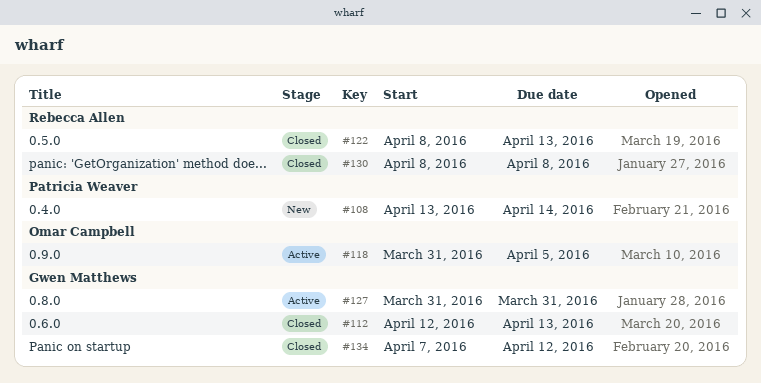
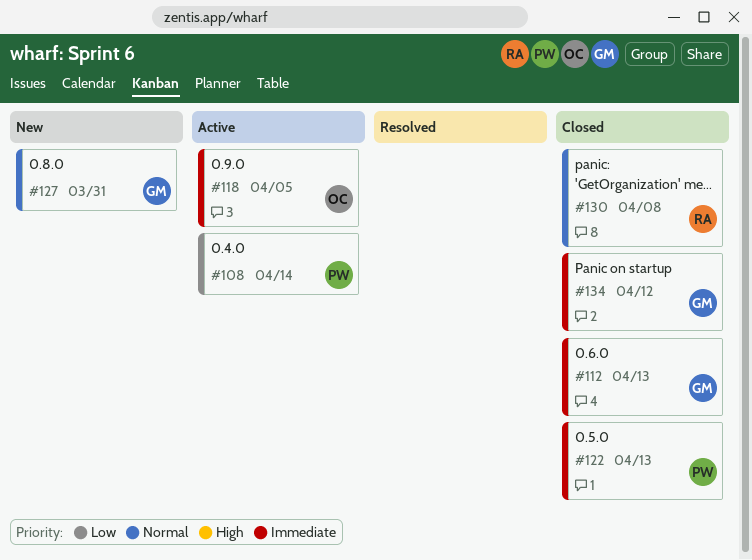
#108, status: New -> Active
#122, owner: Rebecca Allen -> Patricia Weaver
#127, status: Active -> New

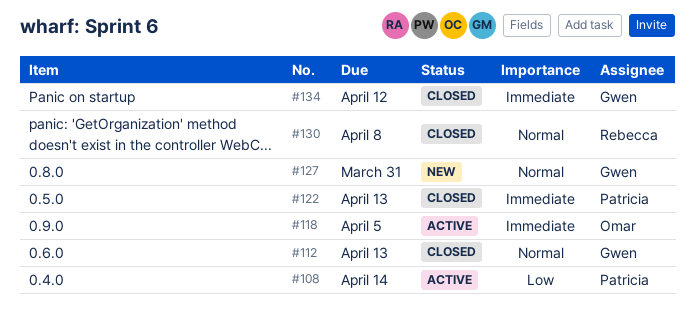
#112, priority: Immediate -> Normal

